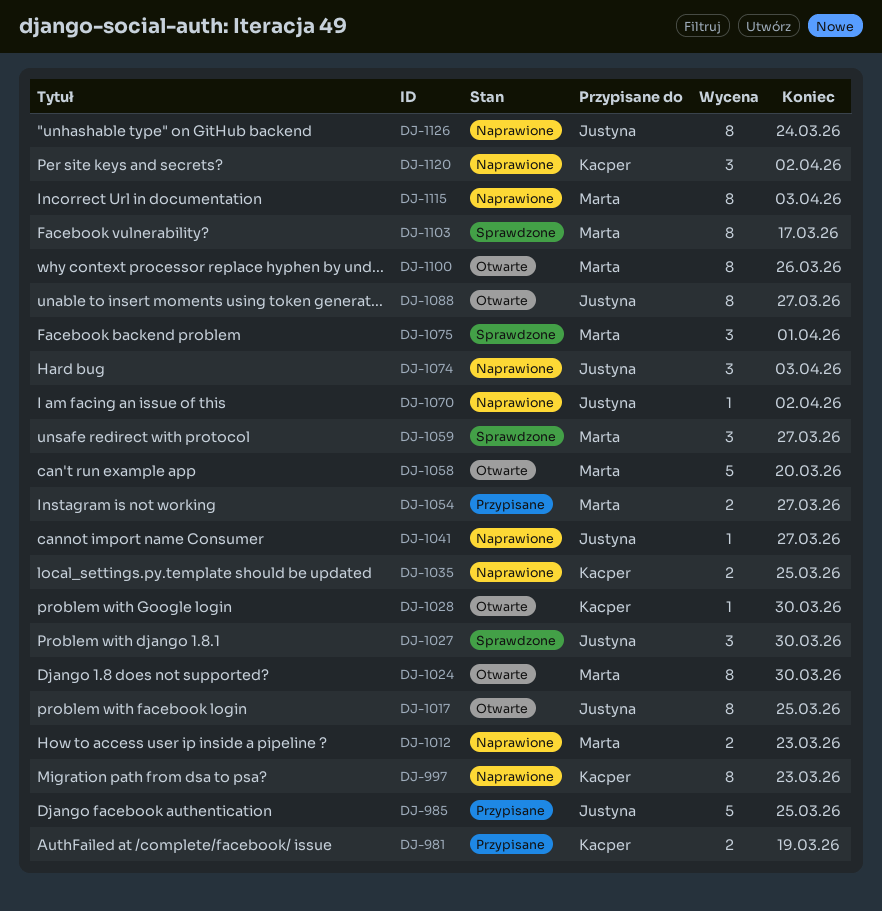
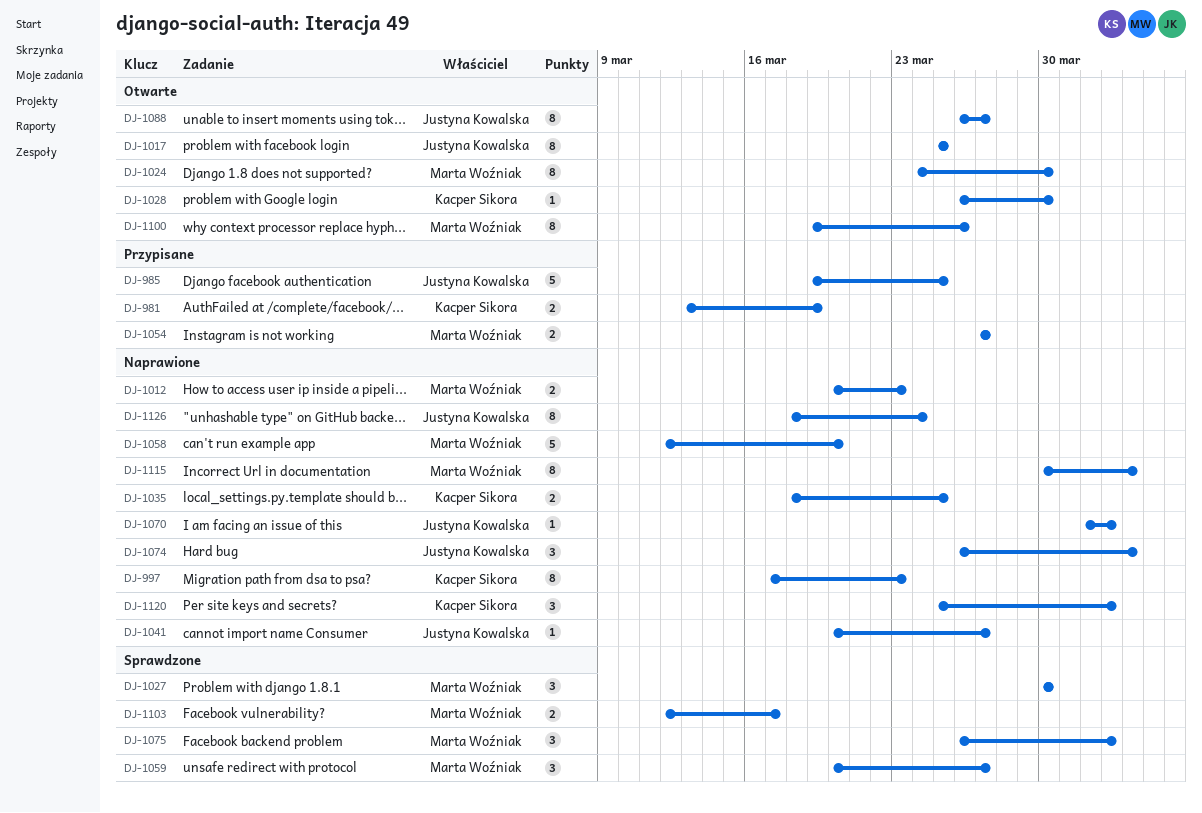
DJ-1027, owner: Justyna Kowalska -> Marta Woźniak
DJ-1058, status: Otwarte -> Naprawione
DJ-1075, due: Apr 1 -> Apr 2
DJ-1103, estimate: 8 -> 2

